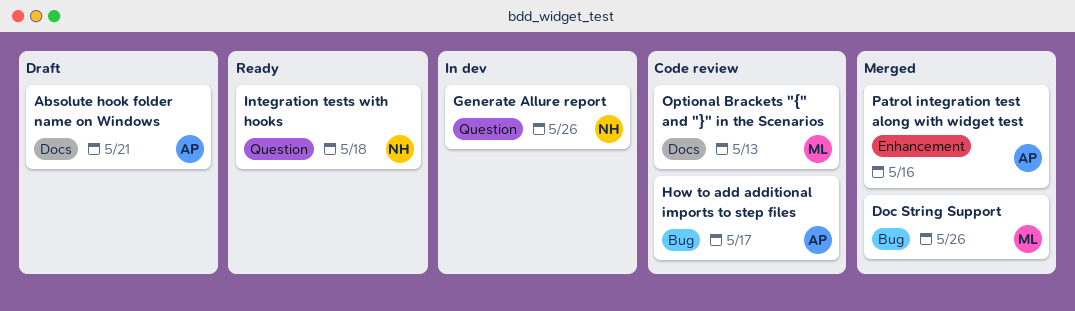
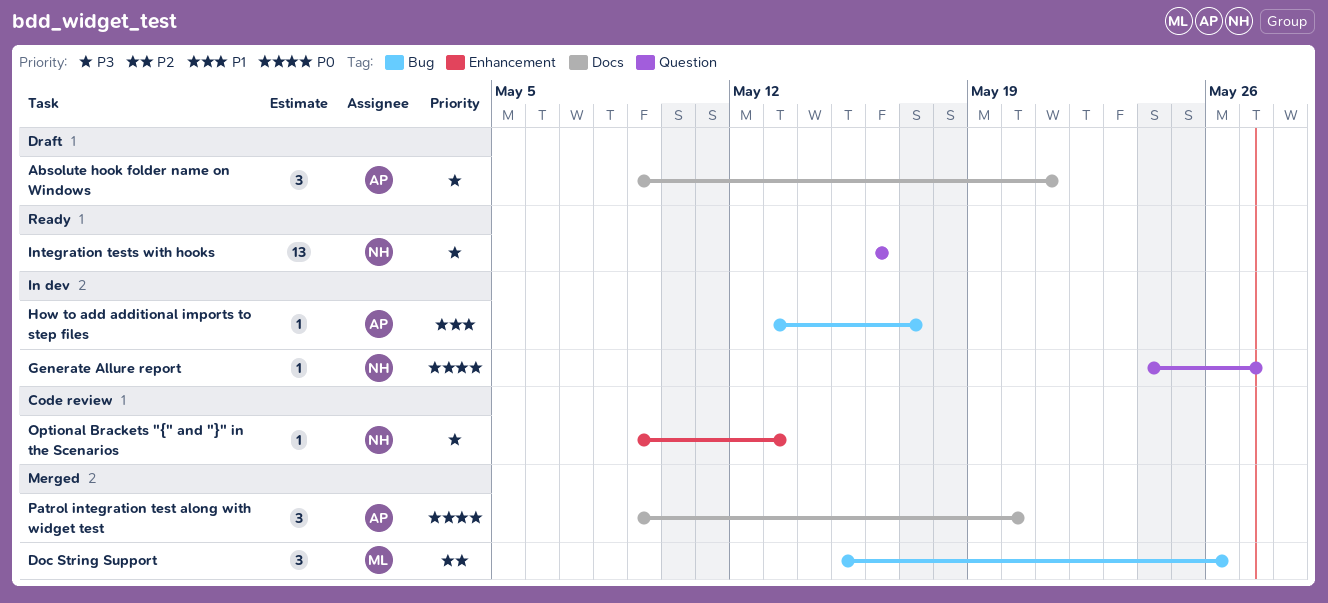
Generate Allure report, due: May 26 -> May 27
How to add additional imports to step files, status: Code review -> In dev
Integration tests with hooks, due: May 18 -> May 16
Optional Brackets "{" and "}" in the Scenarios, owner: ML -> NH
Optional Brackets "{" and "}" in the Scenarios, label: Docs -> Enhancement
Patrol integration test along with widget test, label: Enhancement -> Docs
Patrol integration test along with widget test, due: May 16 -> May 20

